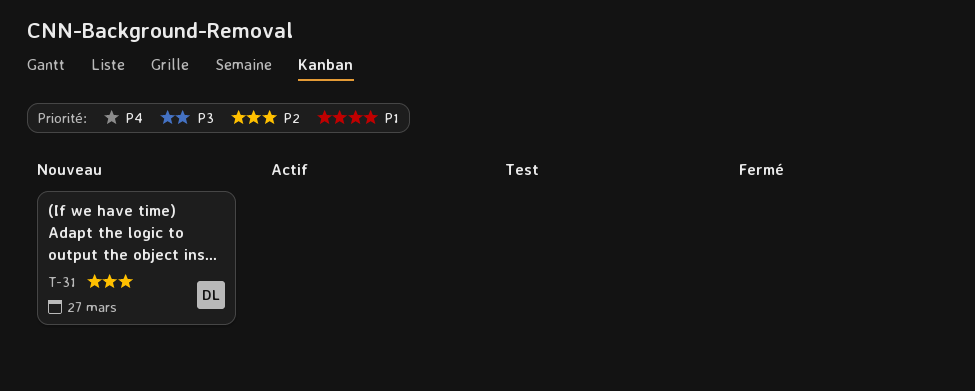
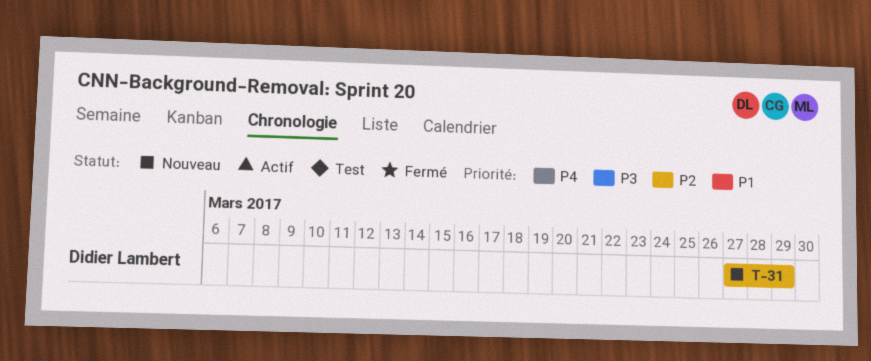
T-31, due: Mar 27 -> Mar 29

